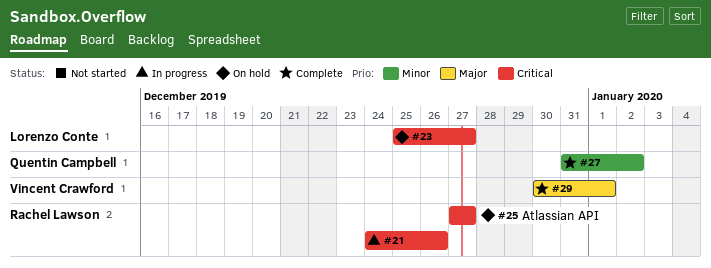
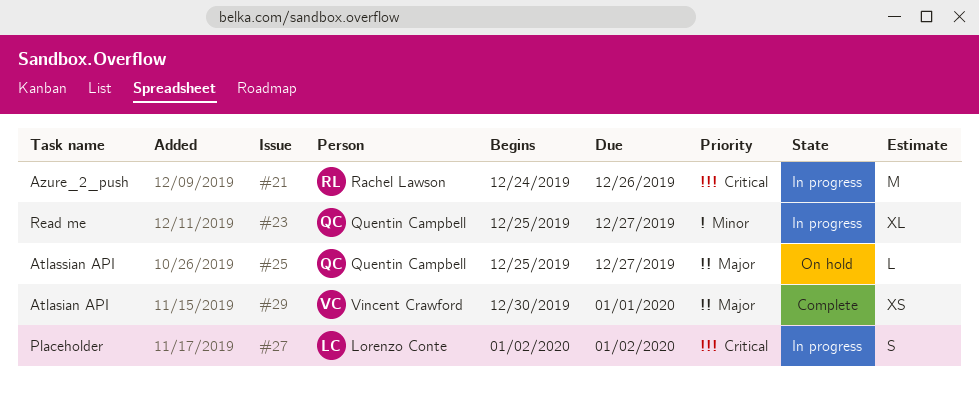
#23, status: On hold -> In progress
#23, owner: Lorenzo Conte -> Quentin Campbell
#23, priority: Critical -> Minor
#25, owner: Rachel Lawson -> Quentin Campbell
#25, priority: Critical -> Major
#25, start: Dec 27 -> Dec 25
#27, status: Complete -> In progress
#27, owner: Quentin Campbell -> Lorenzo Conte
#27, priority: Minor -> Critical
#27, start: Dec 31 -> Jan 2

